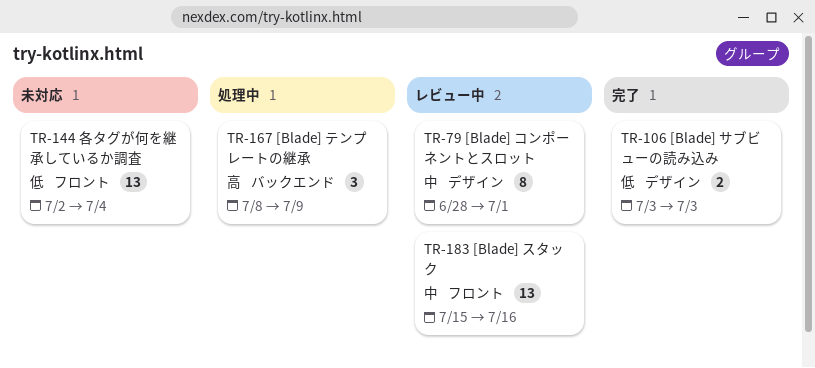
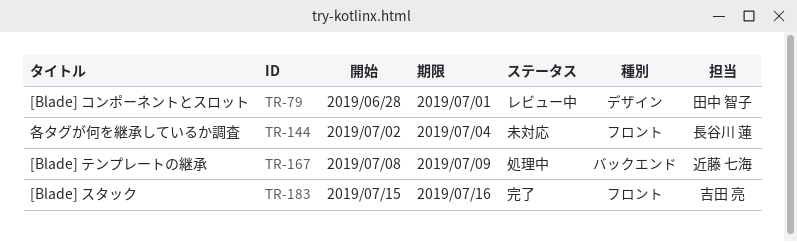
TR-106: present -> none
TR-183, status: レビュー中 -> 完了

